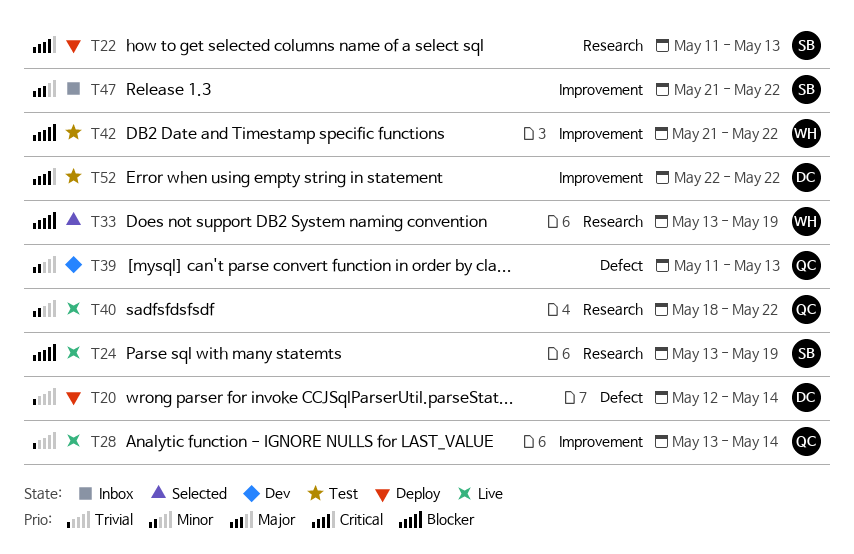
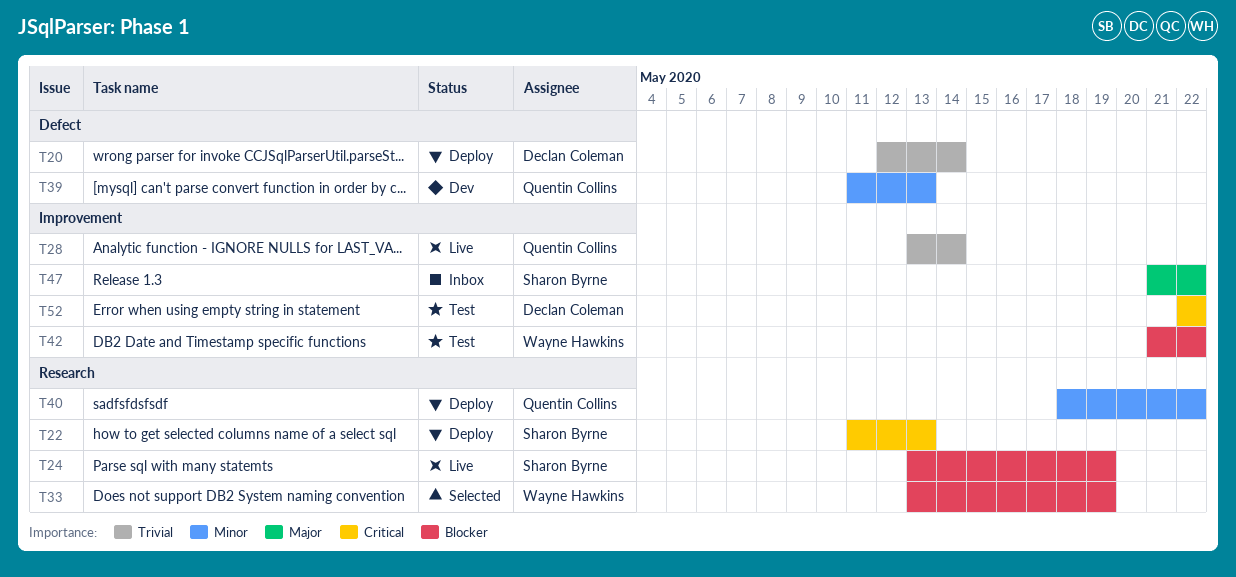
T40, status: Live -> Deploy

